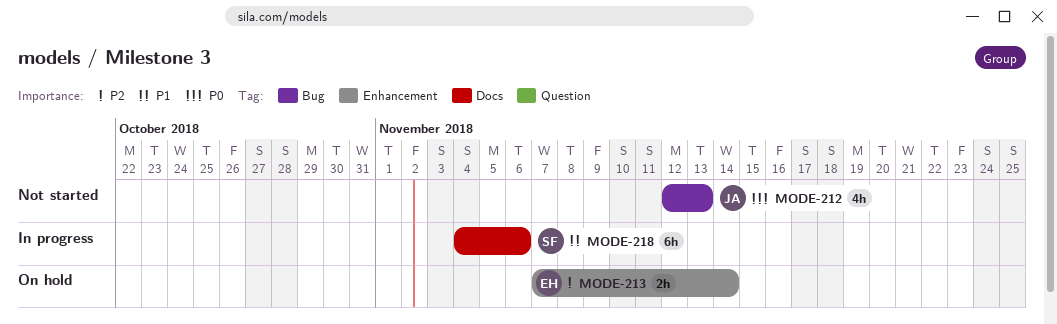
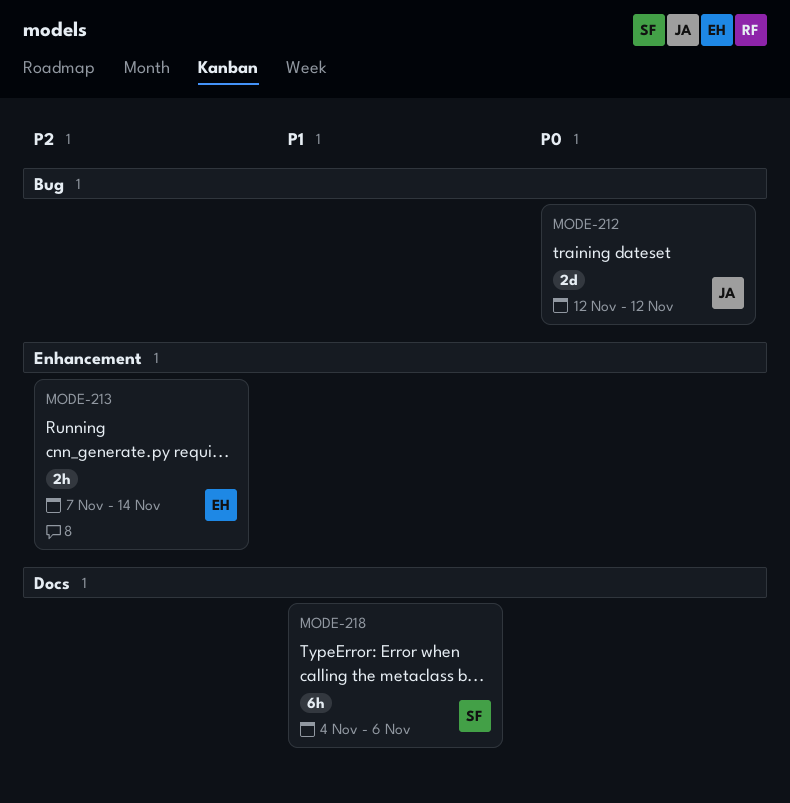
MODE-212, estimate: 4h -> 2d
MODE-212, due: Nov 13 -> Nov 12

